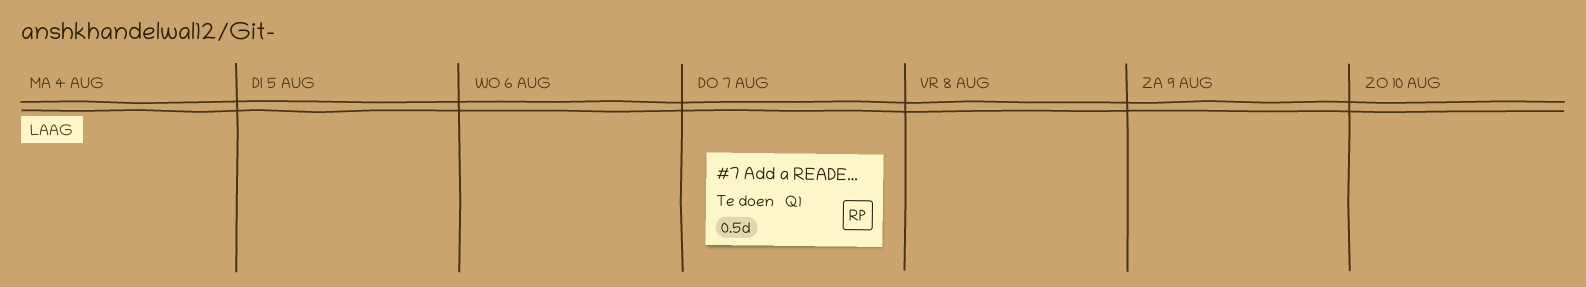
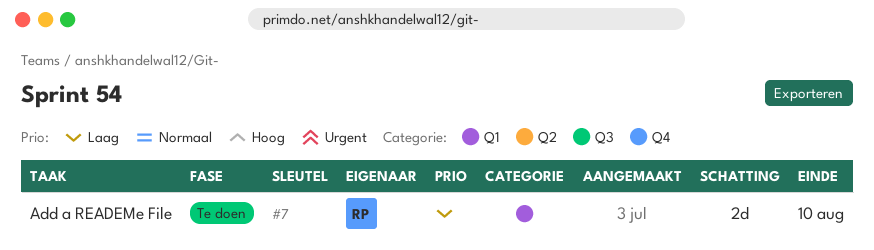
#7, estimate: 0.5d -> 2d
#7, due: Aug 7 -> Aug 10

